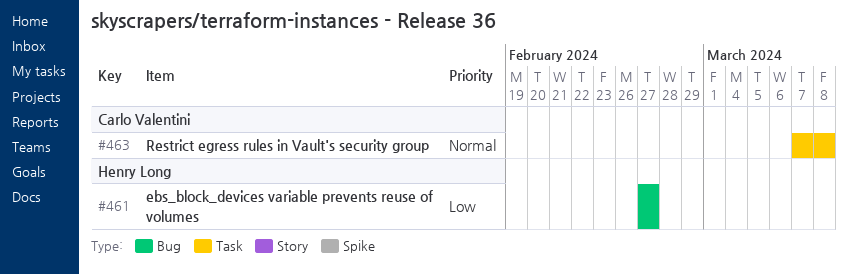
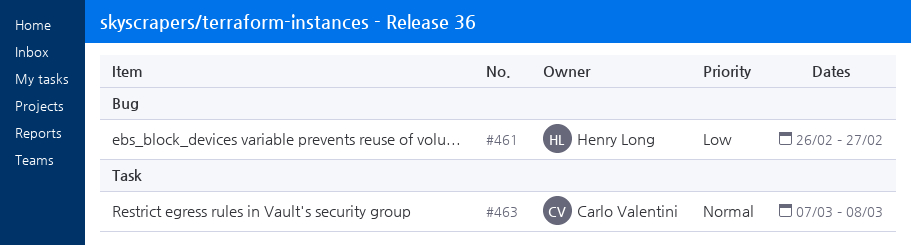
#461, start: Feb 27 -> Feb 26

